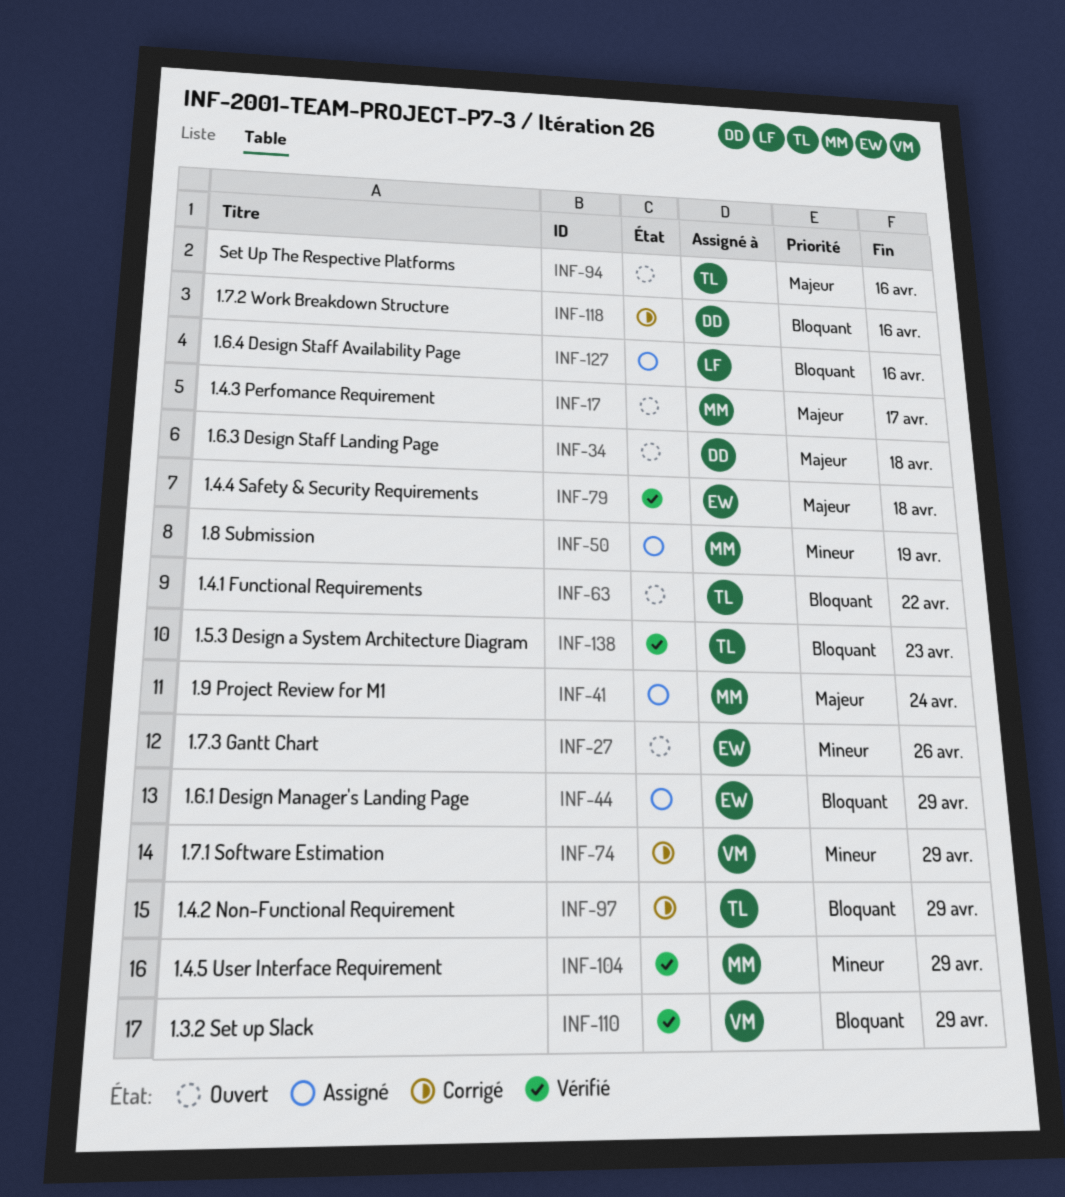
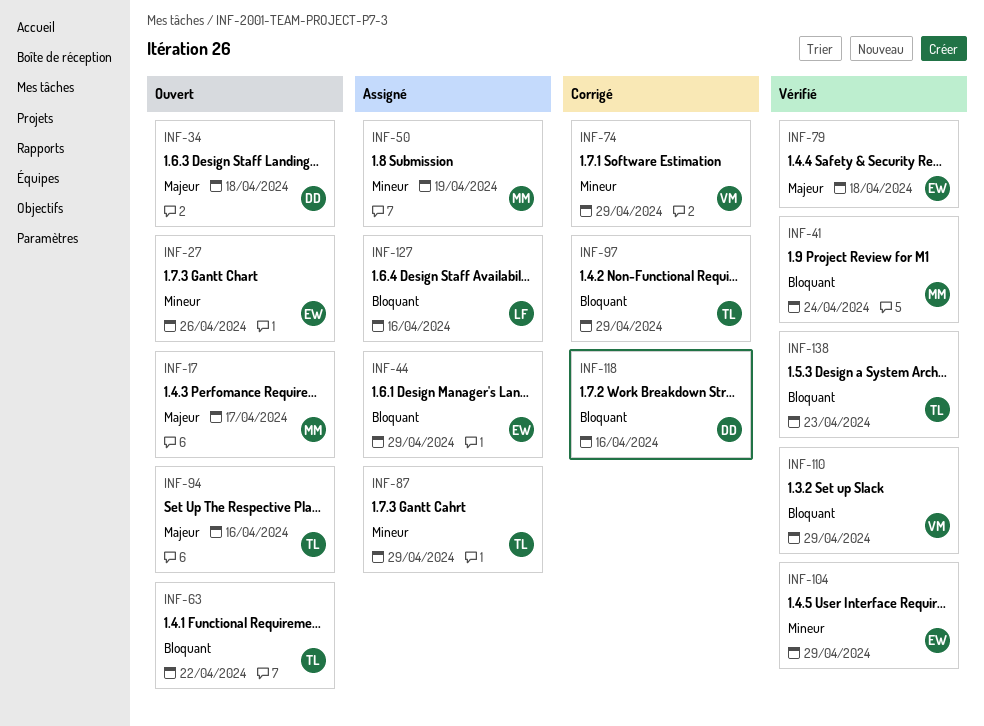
INF-41, status: Assigné -> Vérifié
INF-41, priority: Majeur -> Bloquant
INF-87: none -> present
INF-104, owner: MM -> EW

